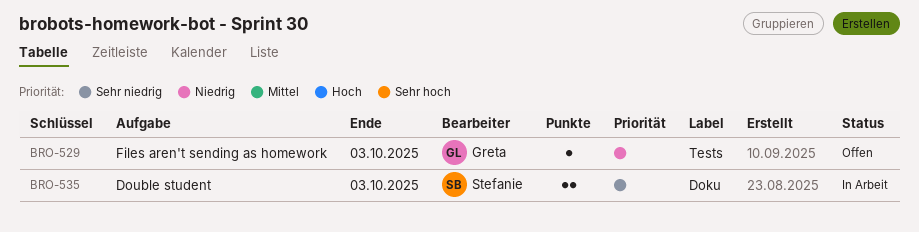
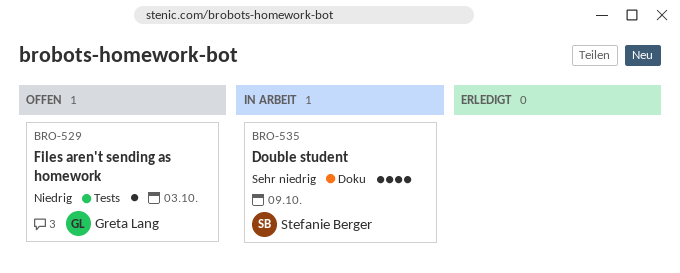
BRO-535, estimate: 2 -> 4
BRO-535, due: Oct 3 -> Oct 9

